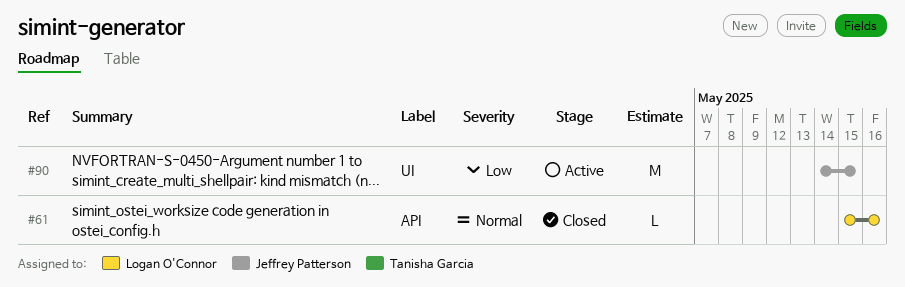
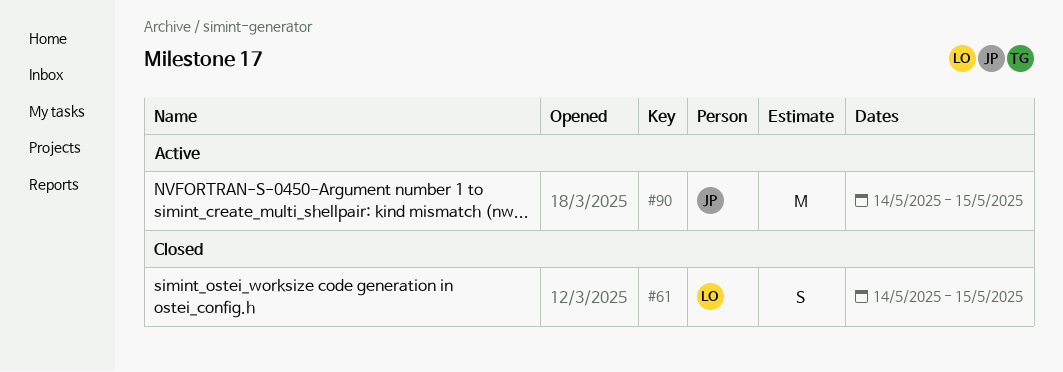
#61, estimate: L -> S
#61, start: May 15 -> May 14
#61, due: May 16 -> May 15

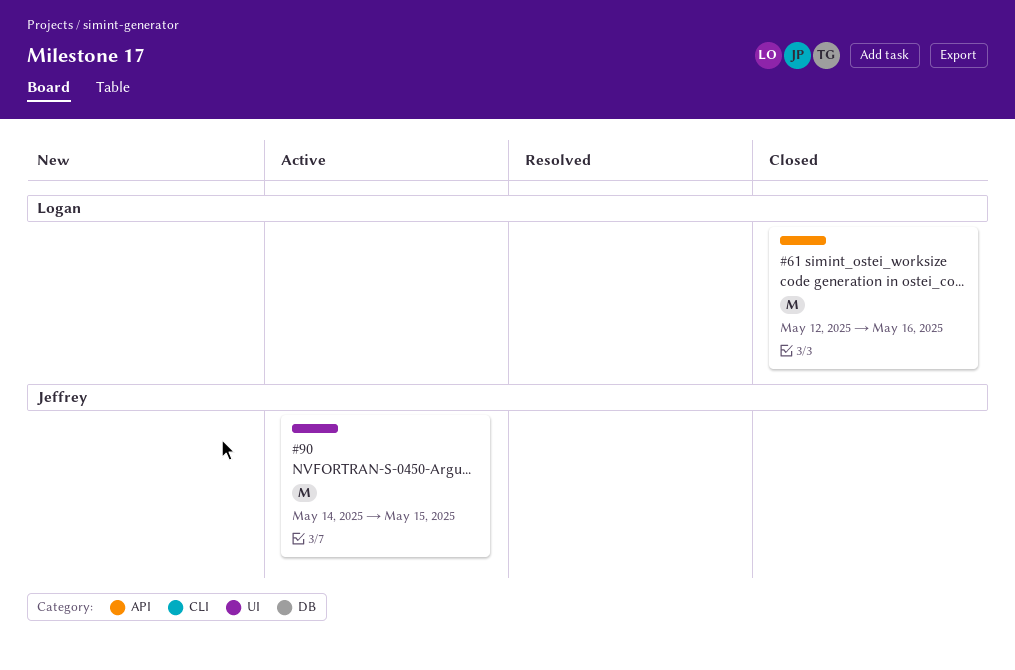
#61, estimate: S -> M
#61, start: May 14 -> May 12
#61, due: May 15 -> May 16

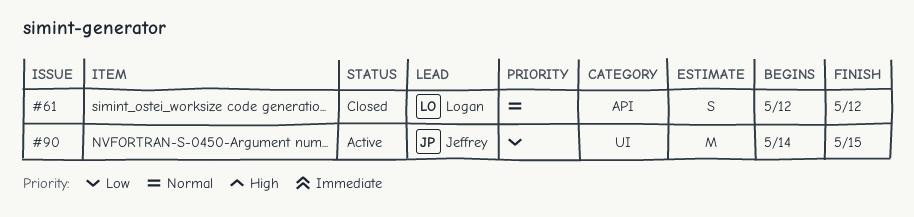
#61, estimate: M -> S
#61, due: May 16 -> May 12

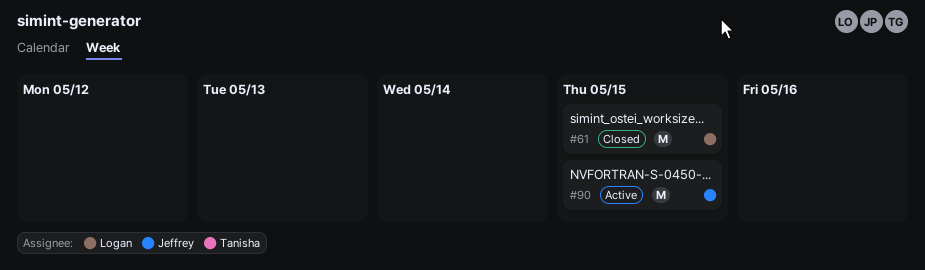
#61, estimate: S -> M
#61, due: May 12 -> May 15

